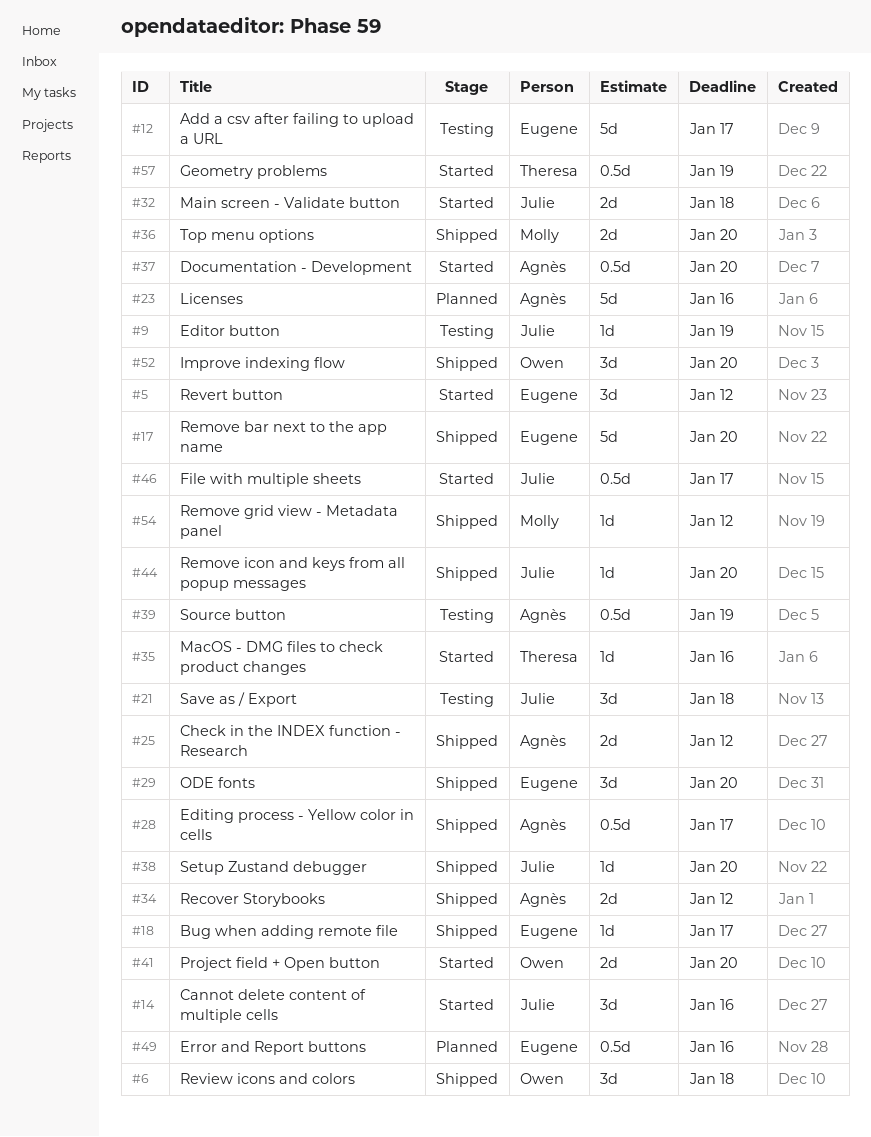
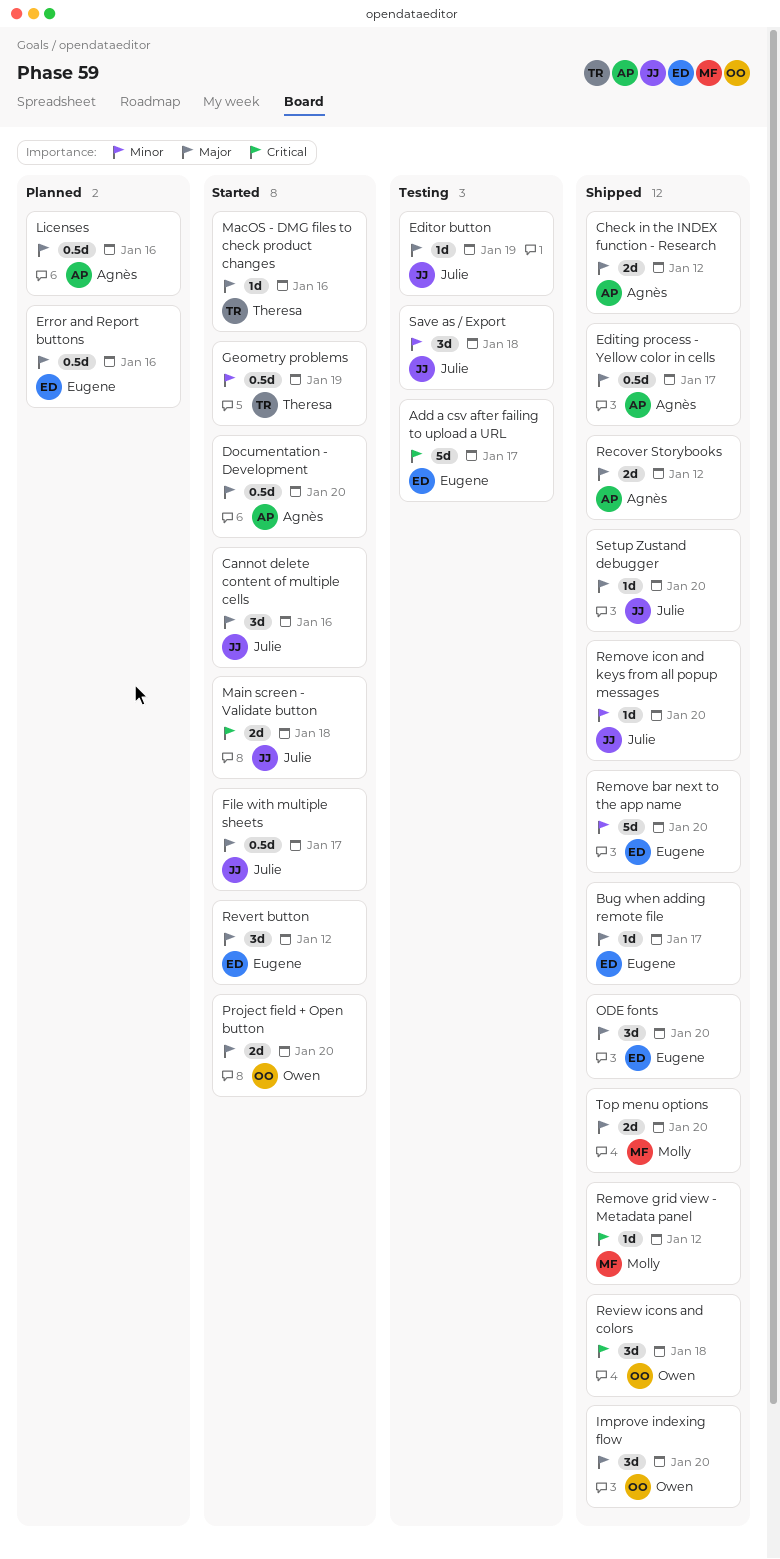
Licenses, estimate: 5d -> 0.5d
Source button: present -> none

